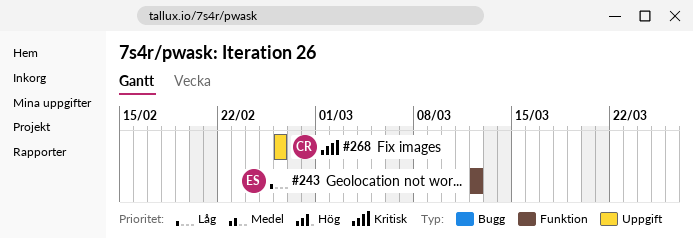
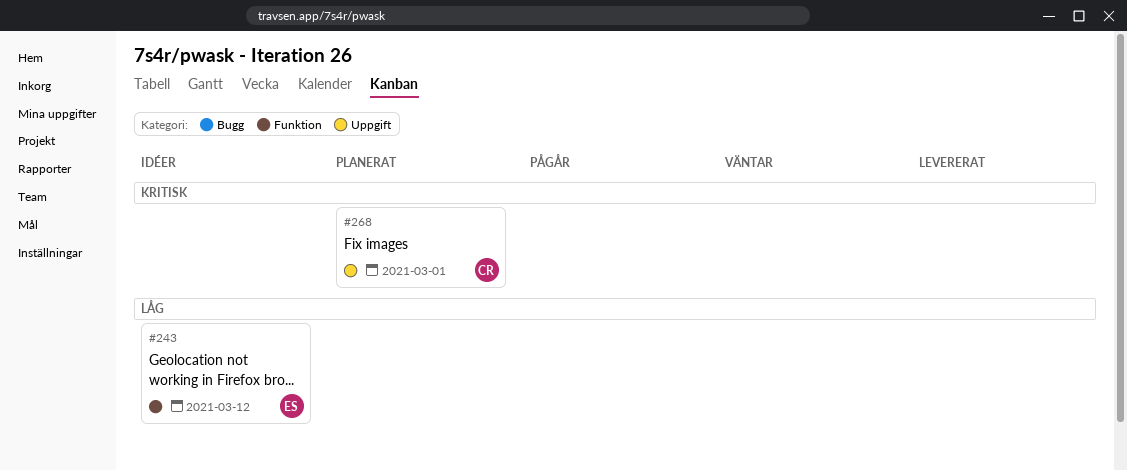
#268, due: Feb 26 -> Mar 1

